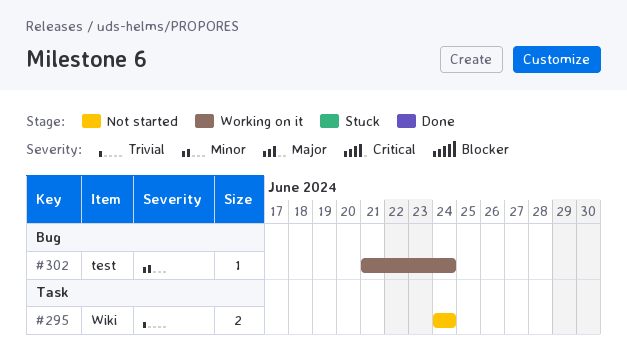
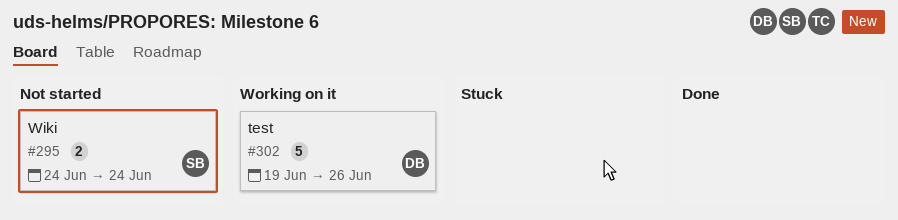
#302, estimate: 1 -> 5
#302, start: Jun 21 -> Jun 19
#302, due: Jun 24 -> Jun 26

